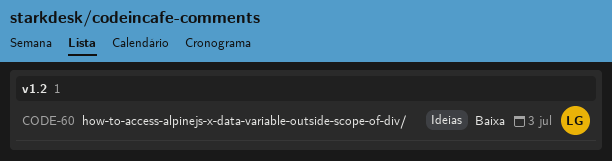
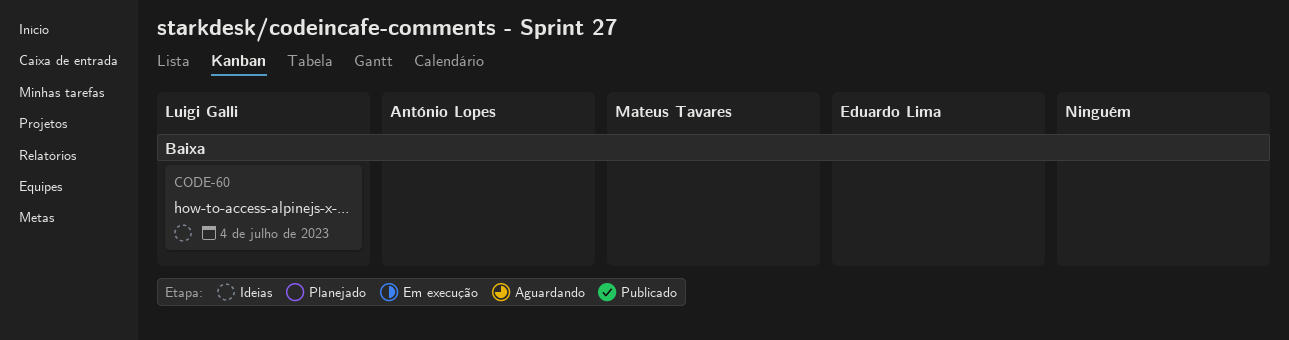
CODE-60, due: Jul 3 -> Jul 4

